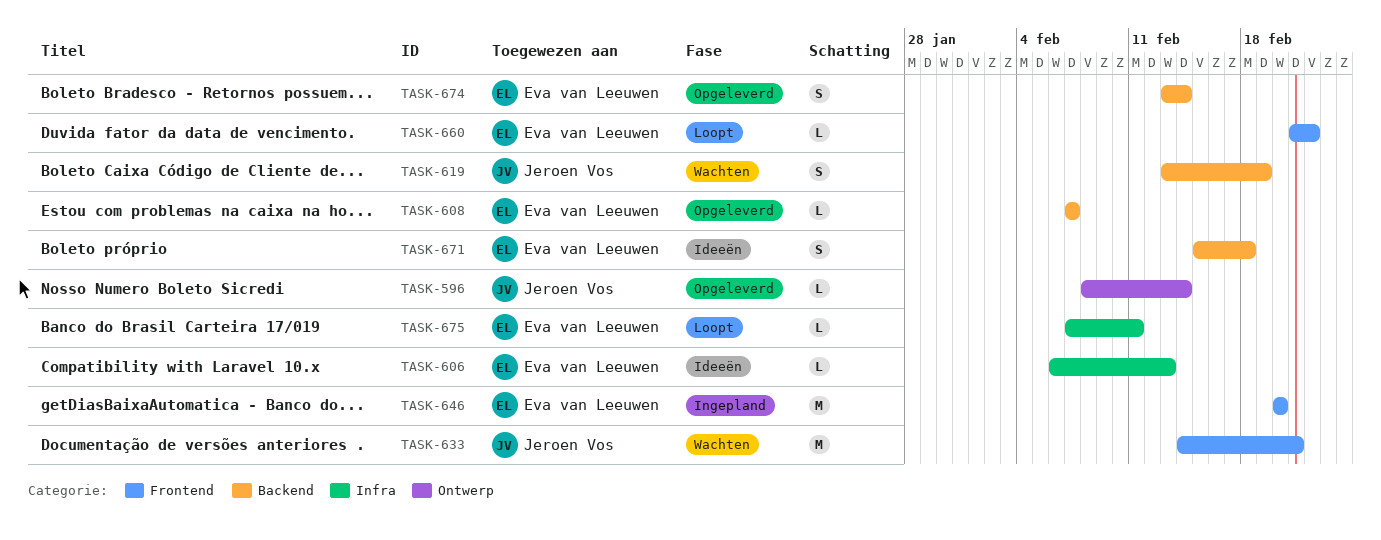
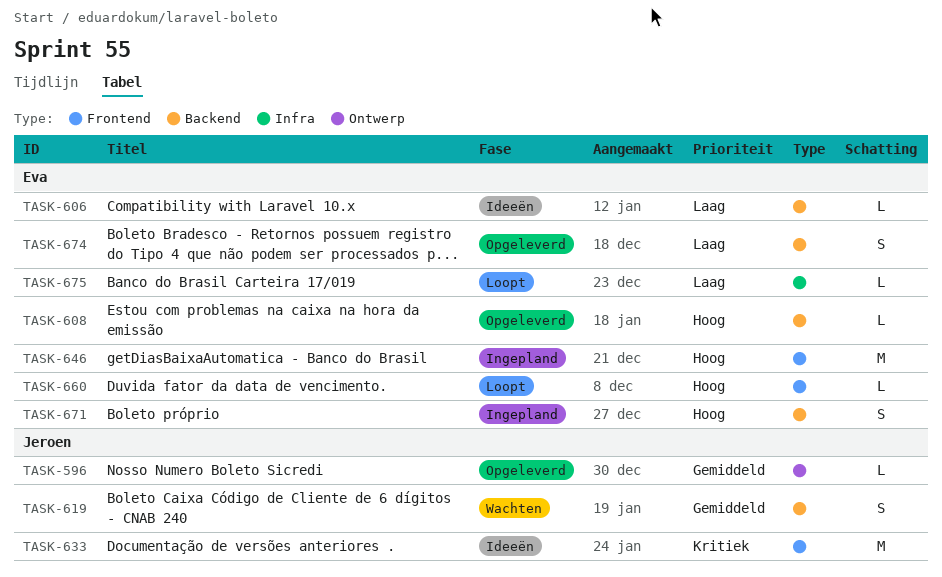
TASK-606, label: Infra -> Backend
TASK-633, status: Wachten -> Ideeën
TASK-671, status: Ideeën -> Ingepland

